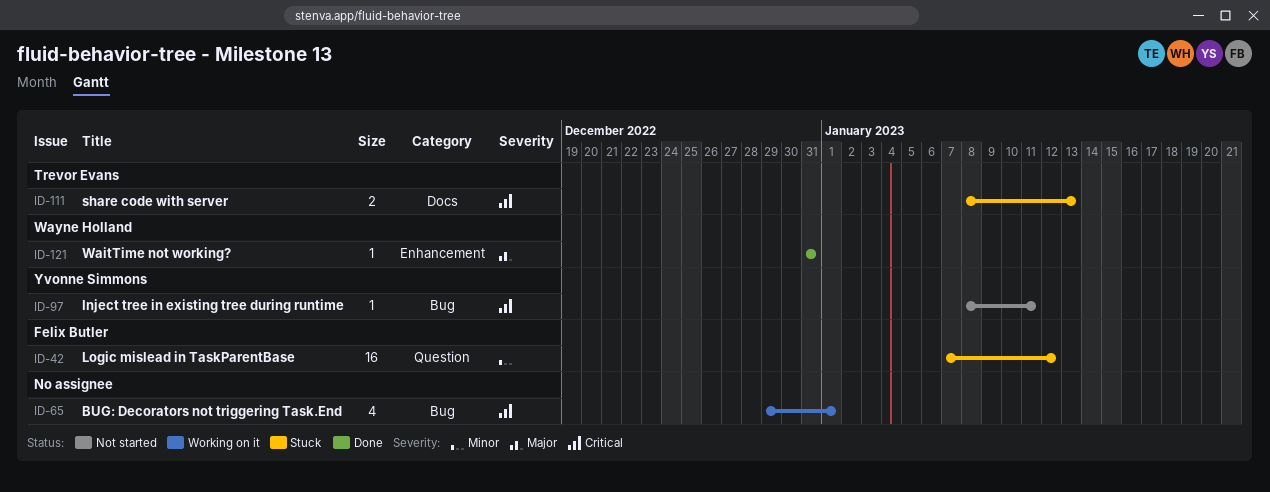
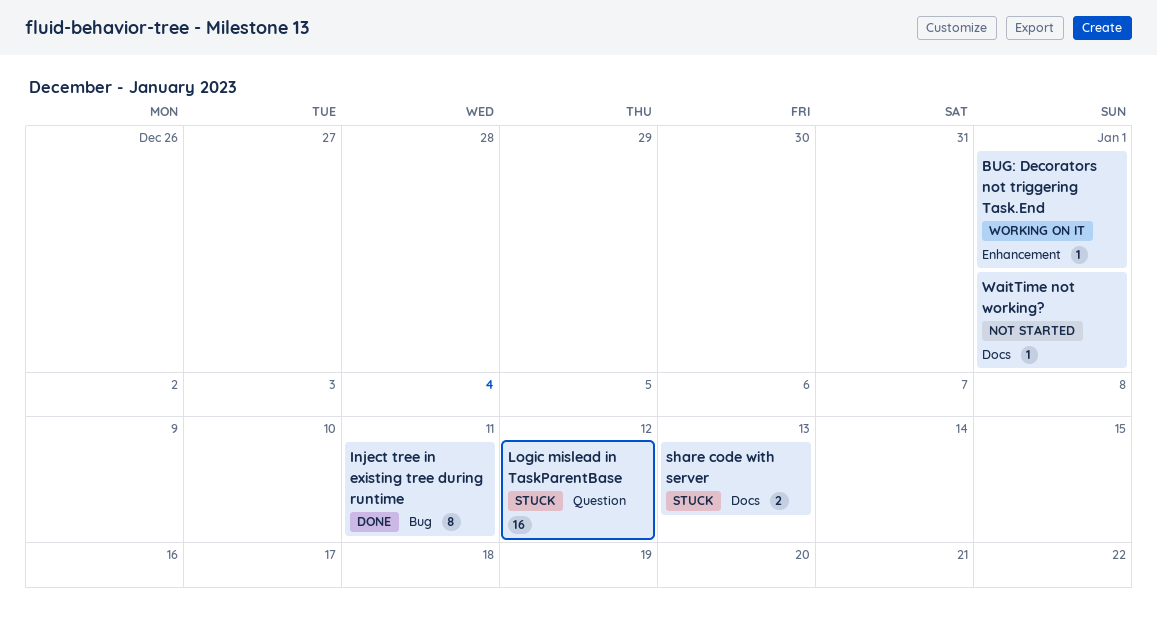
BUG: Decorators not triggering Task.End, label: Bug -> Enhancement
BUG: Decorators not triggering Task.End, estimate: 4 -> 1
Inject tree in existing tree during runtime, status: Not started -> Done
Inject tree in existing tree during runtime, estimate: 1 -> 8
WaitTime not working?, status: Done -> Not started
WaitTime not working?, label: Enhancement -> Docs
WaitTime not working?, due: Dec 31 -> Jan 1

